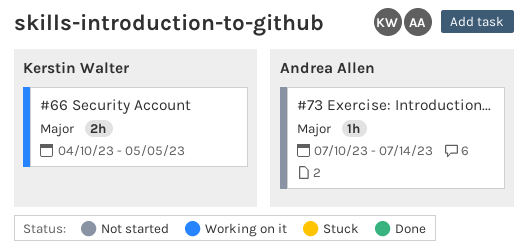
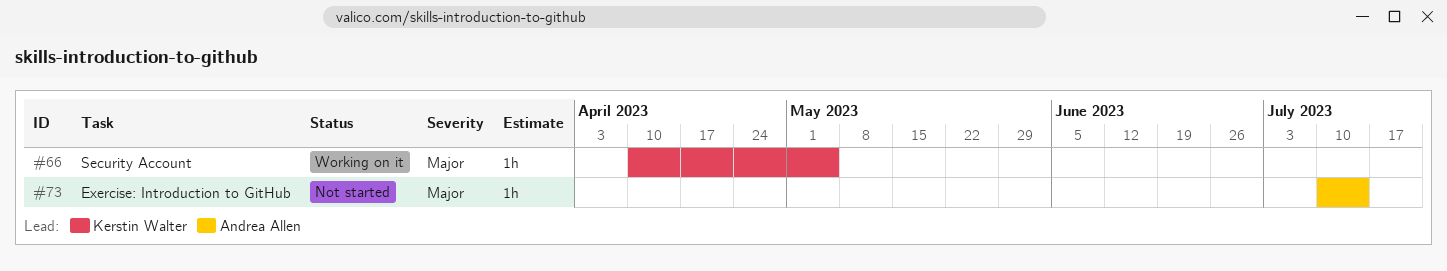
#66, estimate: 2h -> 1h

